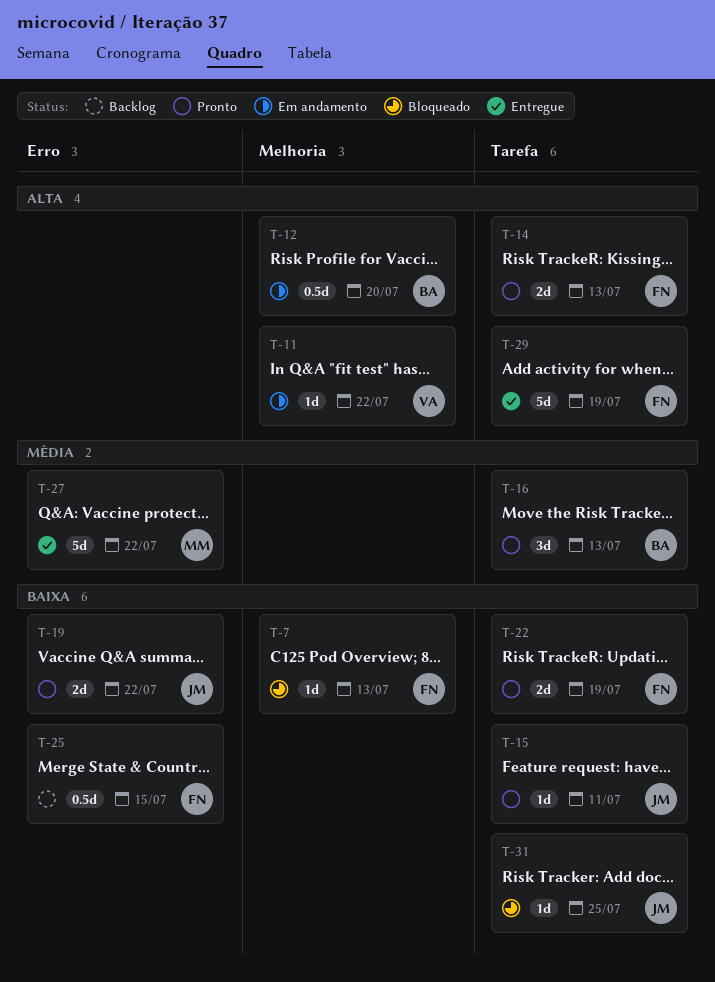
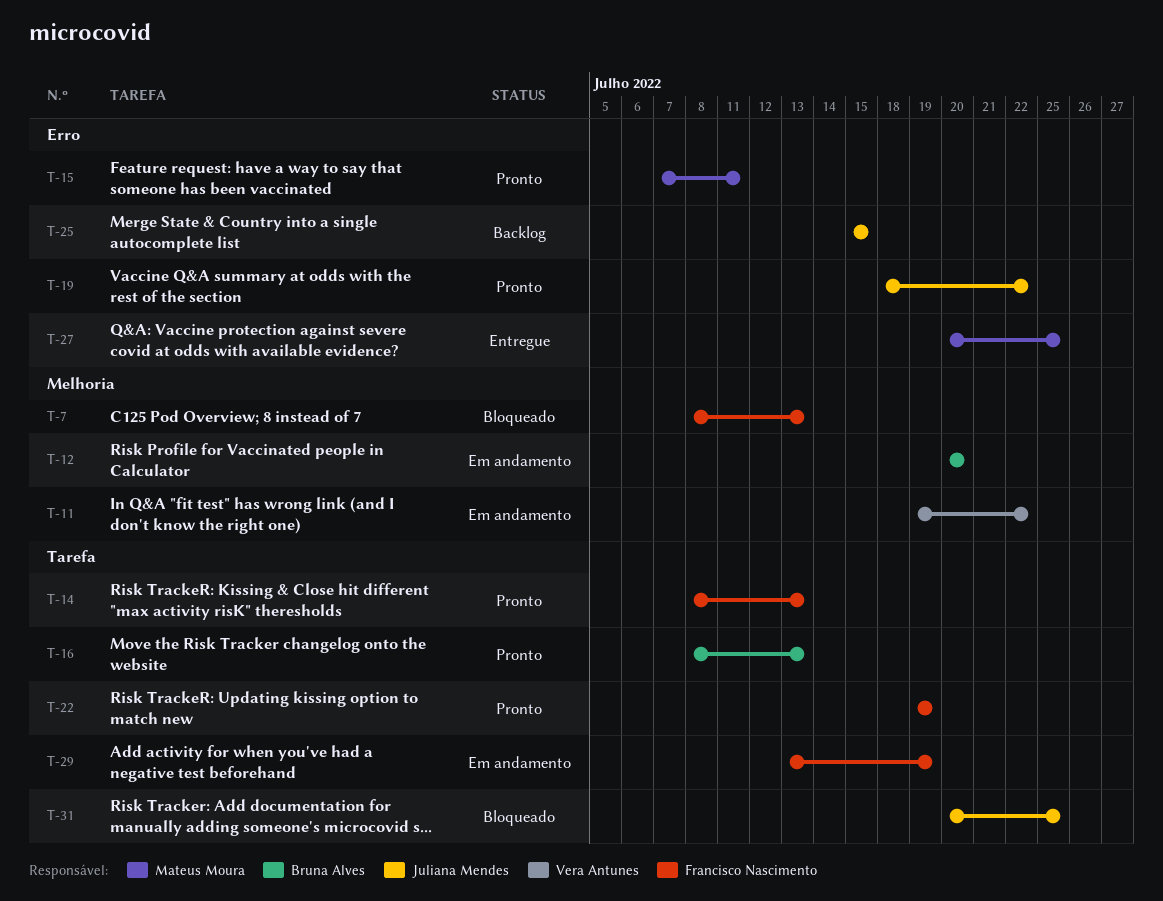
T-15, owner: Juliana Mendes -> Mateus Moura
T-15, label: Tarefa -> Erro
T-25, owner: Francisco Nascimento -> Juliana Mendes
T-27, due: Jul 22 -> Jul 25
T-29, status: Entregue -> Em andamento

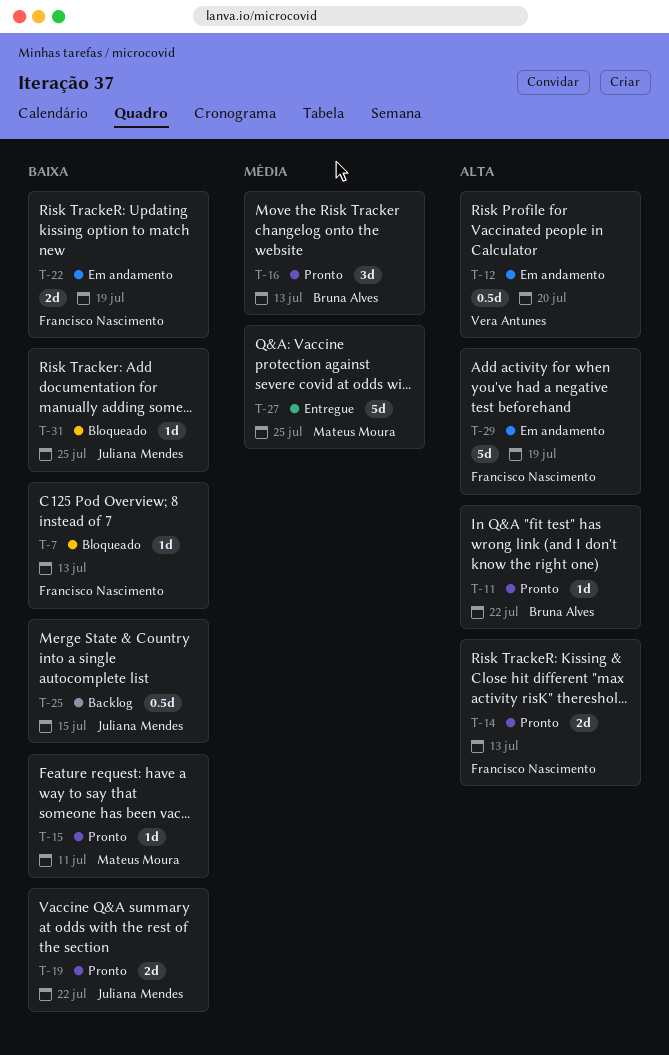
T-11, status: Em andamento -> Pronto
T-11, owner: Vera Antunes -> Bruna Alves
T-12, owner: Bruna Alves -> Vera Antunes
T-22, status: Pronto -> Em andamento

